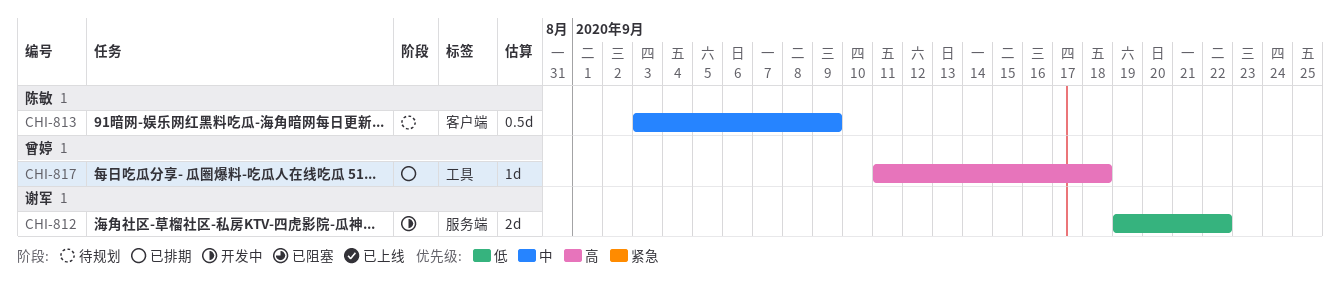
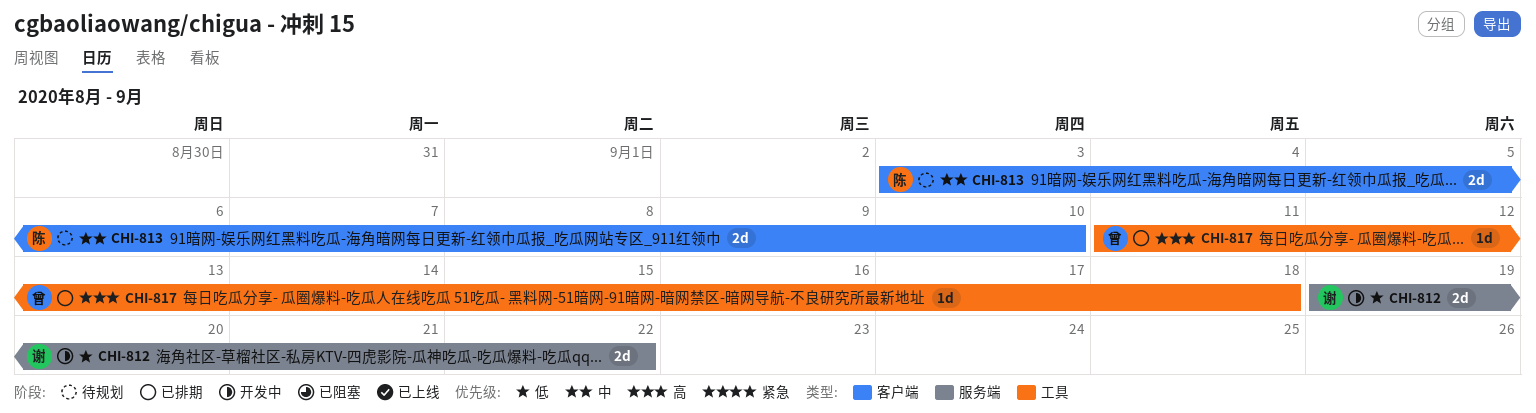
CHI-813, estimate: 0.5d -> 2d
CHI-813, due: Sep 9 -> Sep 10

